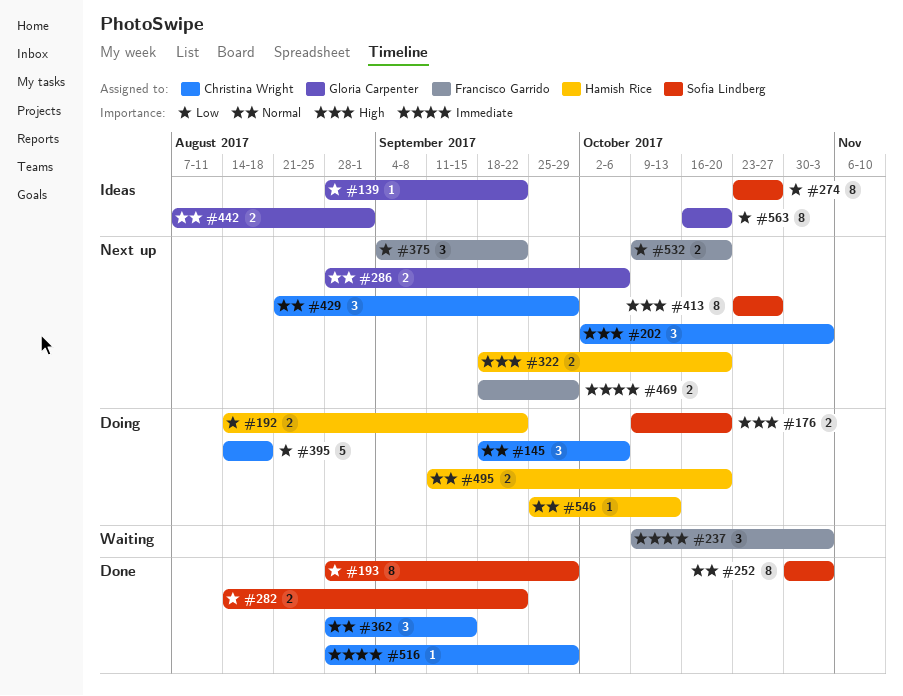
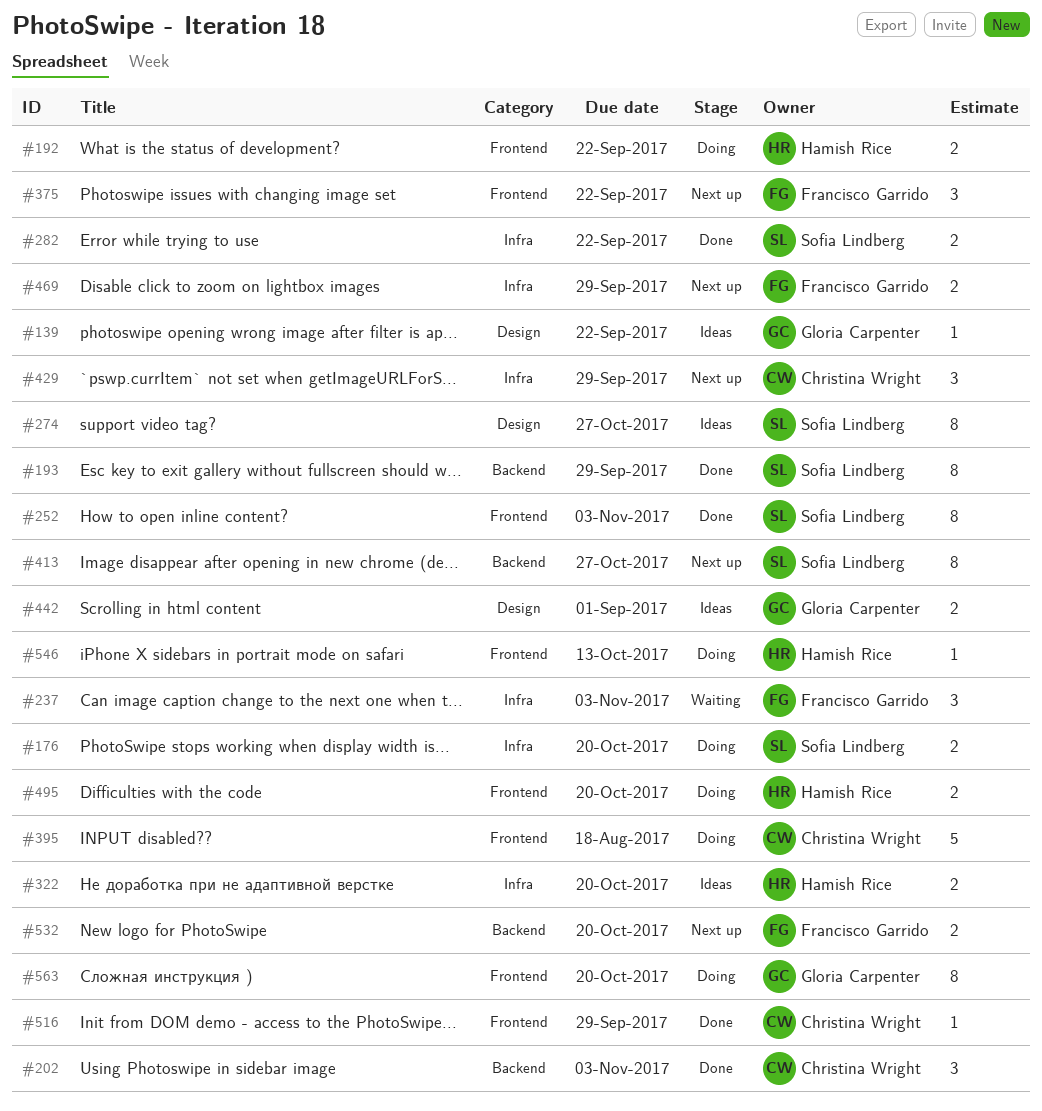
#145: present -> none
#202, status: Next up -> Done
#286: present -> none
#322, status: Next up -> Ideas
#362: present -> none
#563, status: Ideas -> Doing

